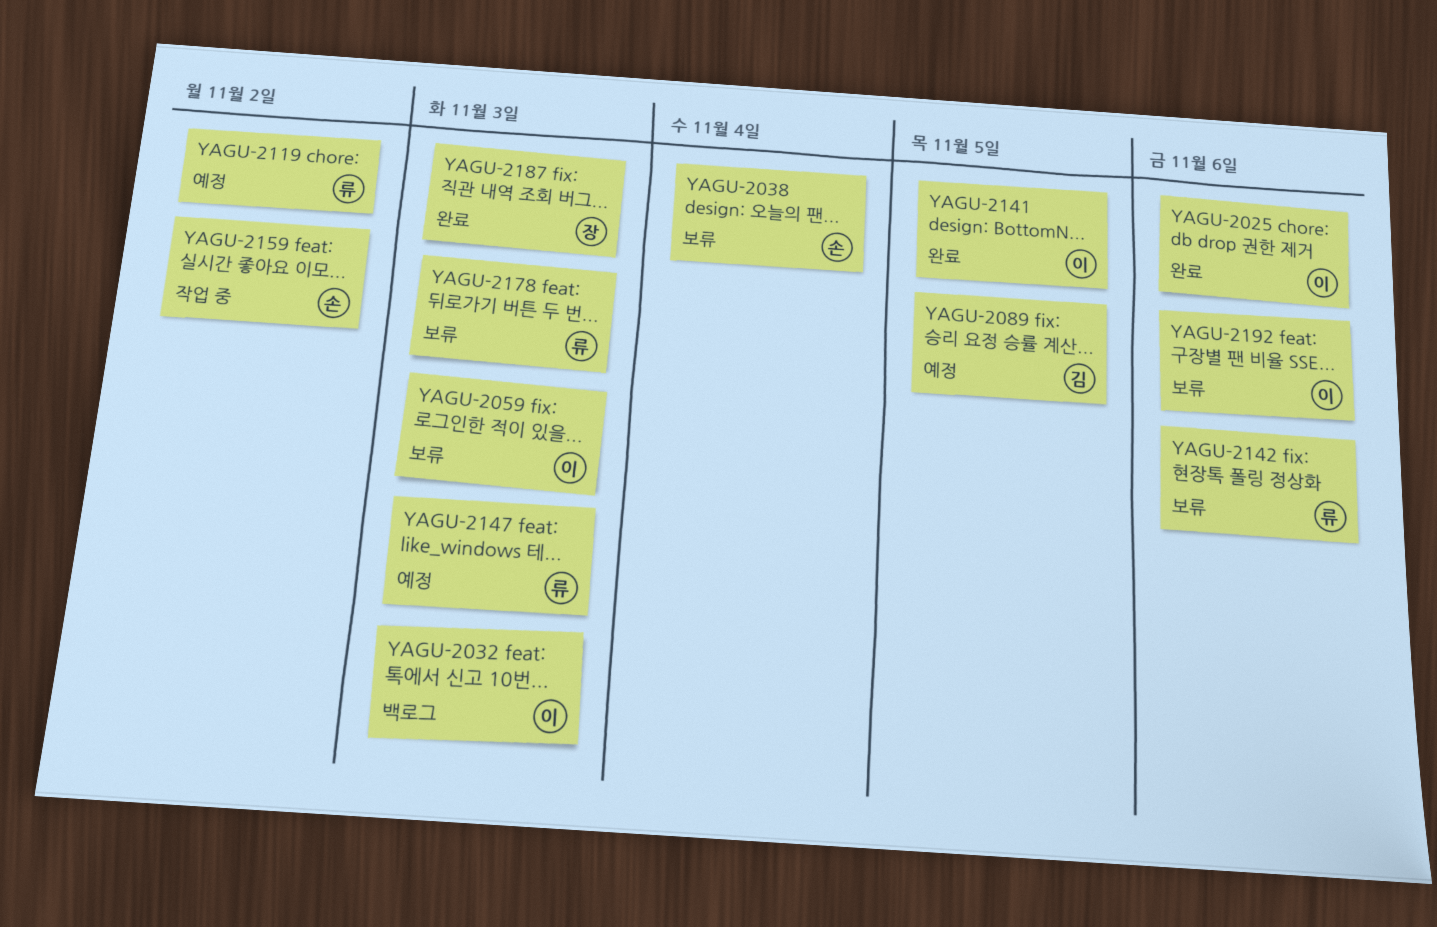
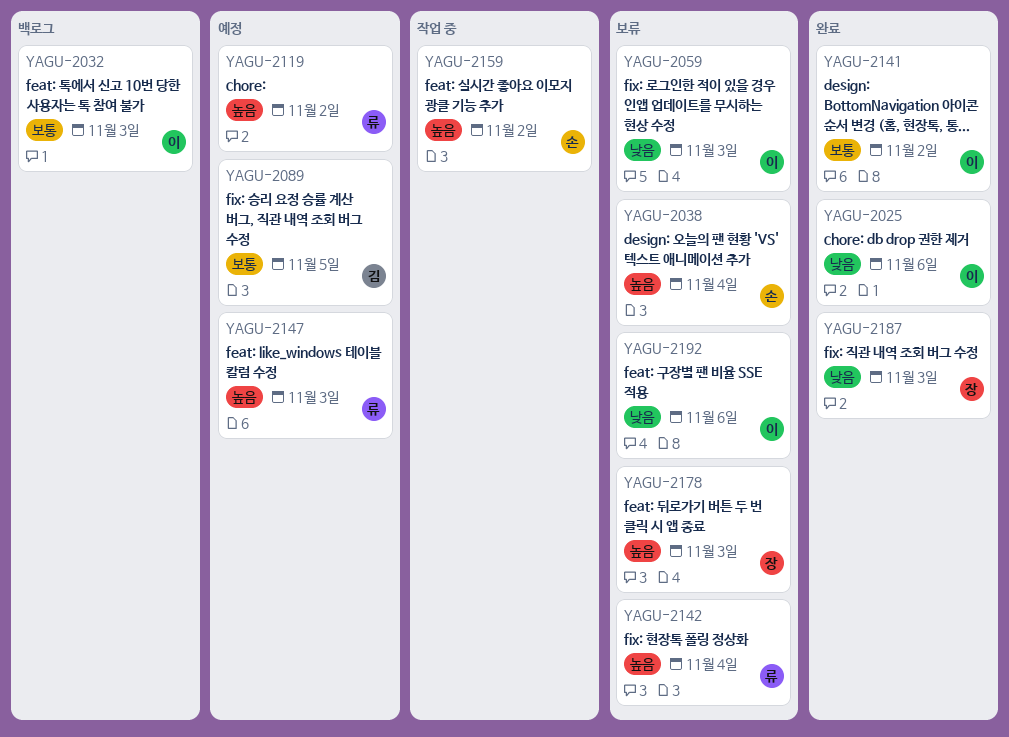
YAGU-2141, due: Nov 5 -> Nov 2
YAGU-2142, due: Nov 6 -> Nov 4
YAGU-2178, owner: 류 -> 장

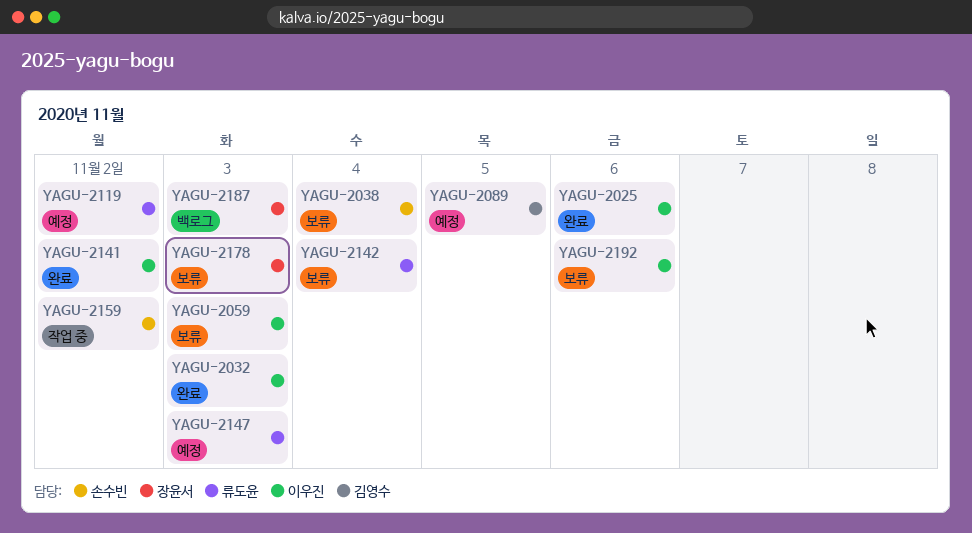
YAGU-2032, status: 백로그 -> 완료
YAGU-2187, status: 완료 -> 백로그

